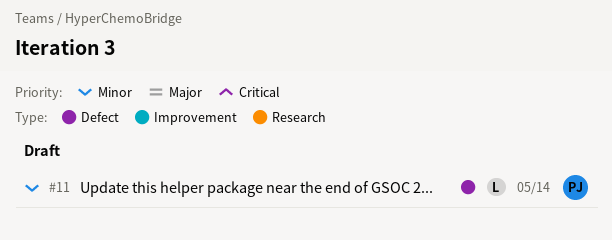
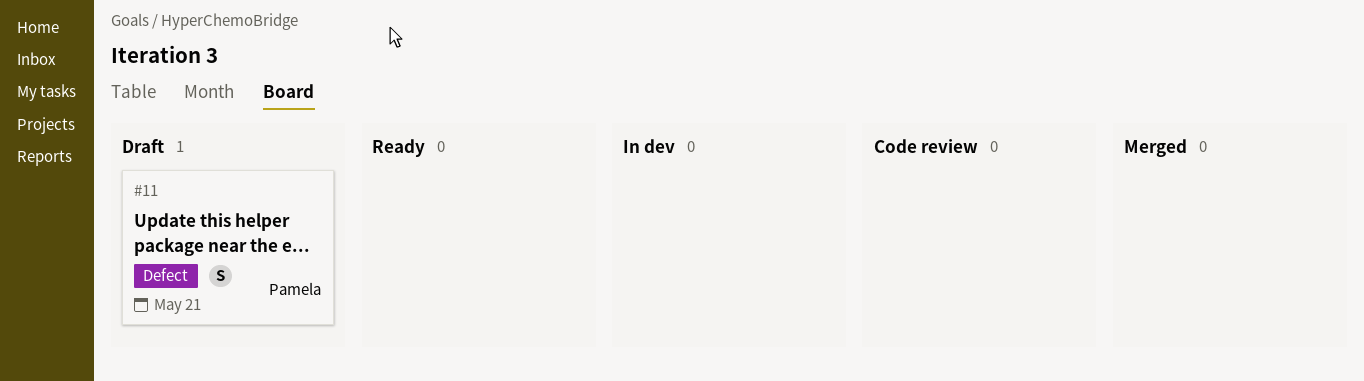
#11, estimate: L -> S
#11, due: May 14 -> May 21

